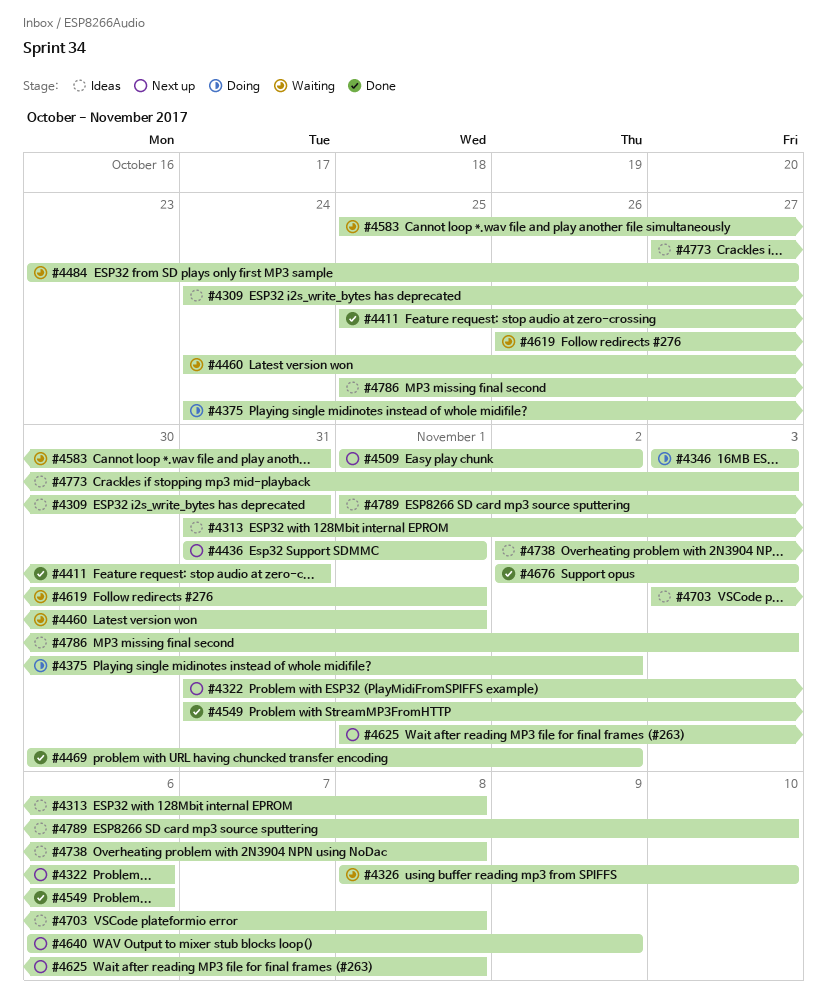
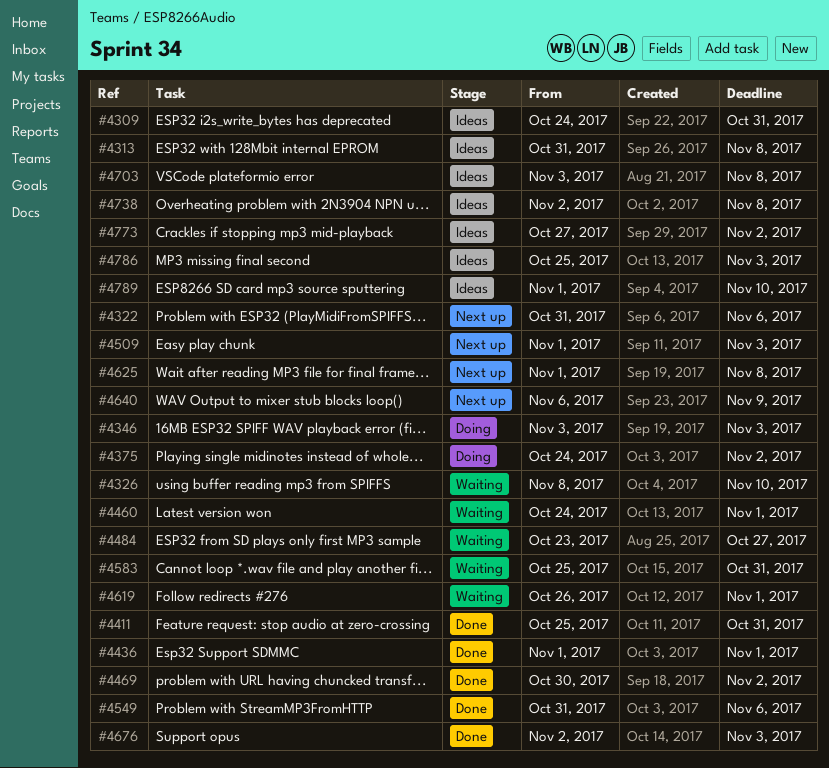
#4436, status: Next up -> Done
#4436, start: Oct 31 -> Nov 1
#4509, due: Nov 2 -> Nov 3
#4773, due: Nov 3 -> Nov 2

